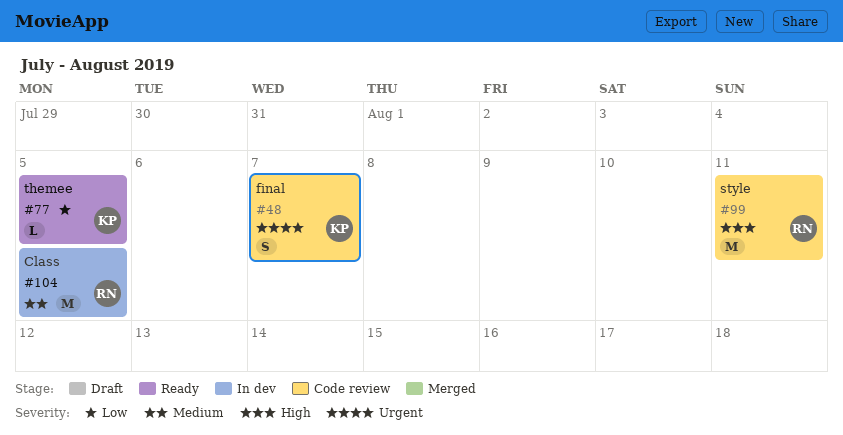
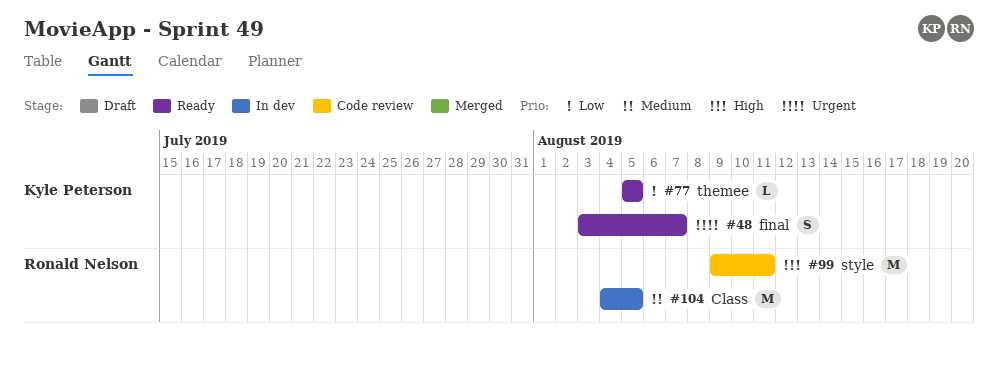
#48, status: Code review -> Ready

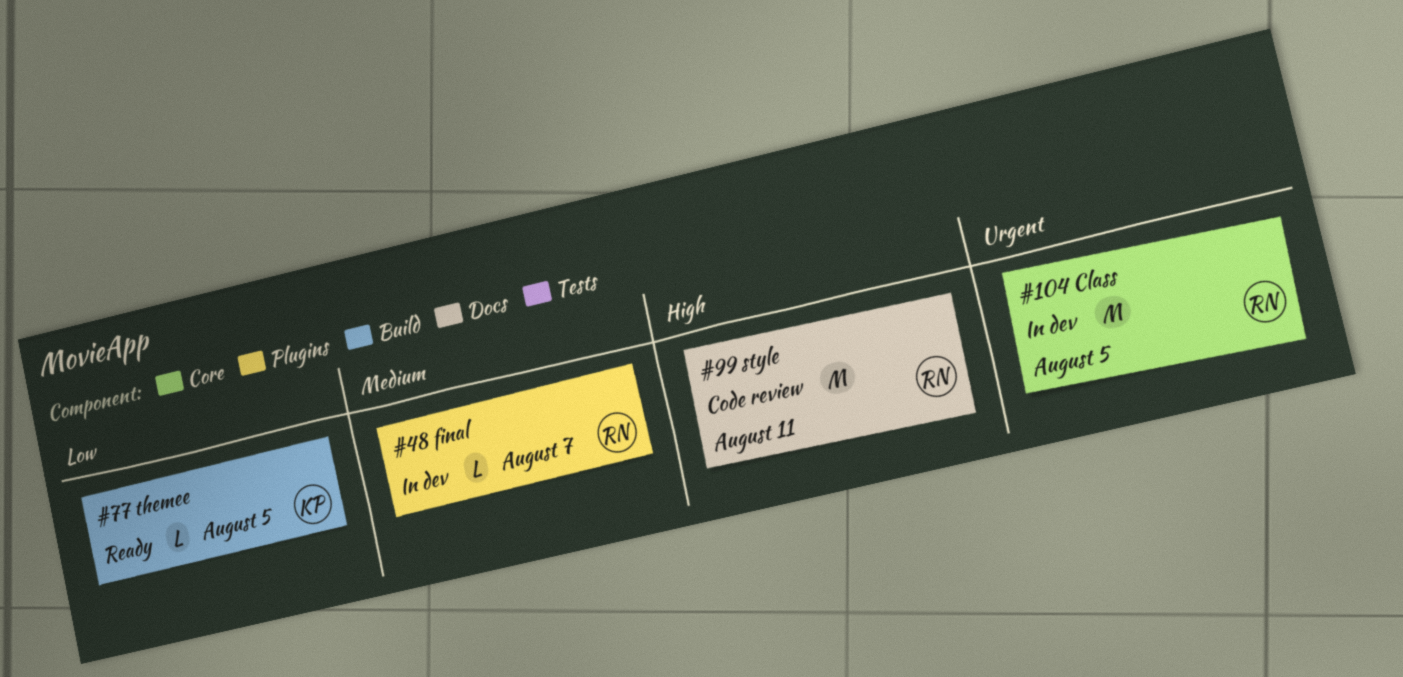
#48, status: Ready -> In dev
#48, owner: Kyle Peterson -> Ronald Nelson
#48, priority: Urgent -> Medium
#48, estimate: S -> L
#104, priority: Medium -> Urgent

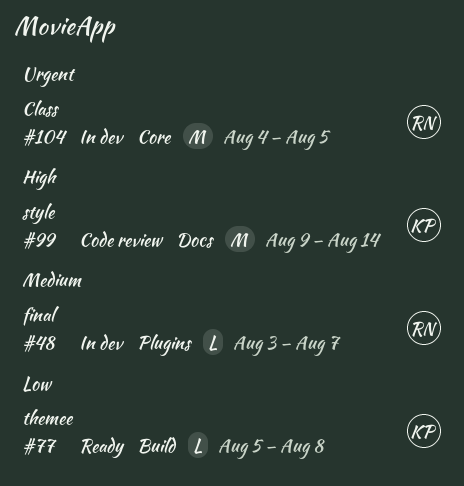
#77, due: Aug 5 -> Aug 8
#99, owner: RN -> KP
#99, due: Aug 11 -> Aug 14

